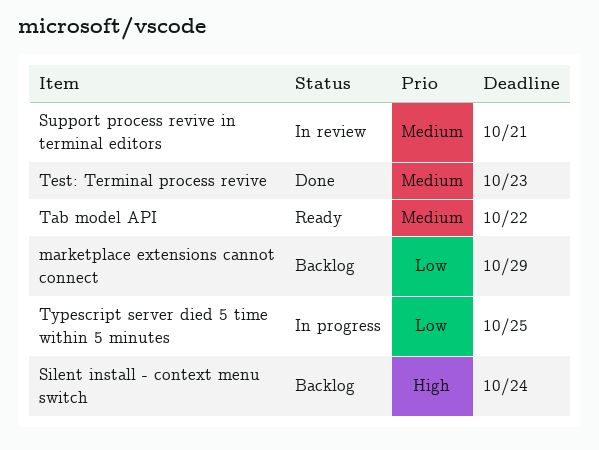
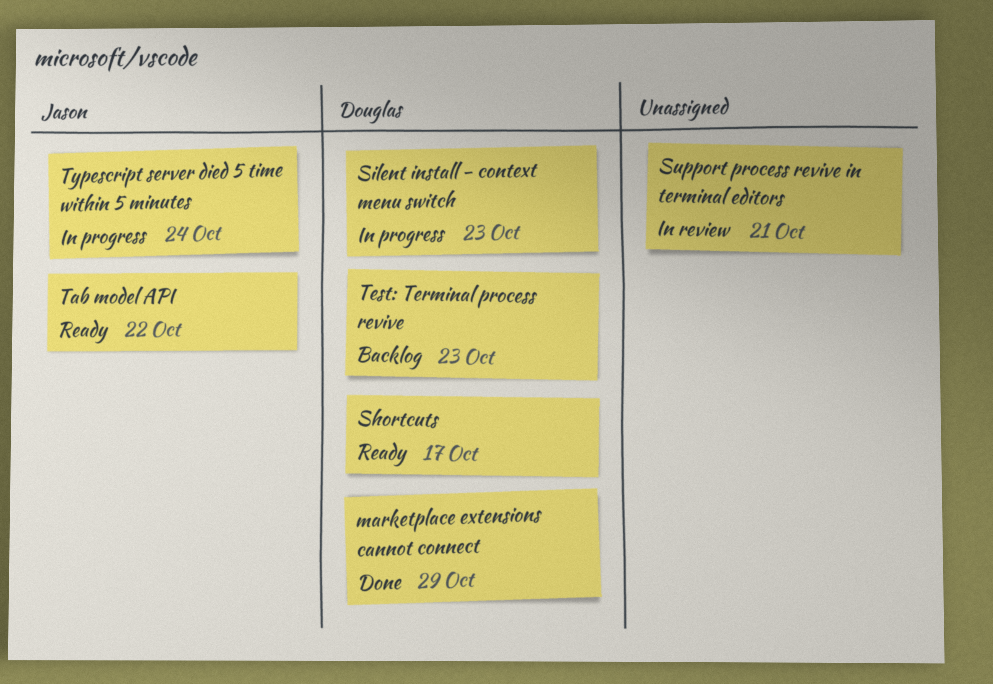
marketplace extensions cannot connect, status: Backlog -> Done
Shortcuts: none -> present
Silent install - context menu switch, status: Backlog -> In progress
Silent install - context menu switch, due: Oct 24 -> Oct 23
Test: Terminal process revive, status: Done -> Backlog
Typescript server died 5 time within 5 minutes, due: Oct 25 -> Oct 24

